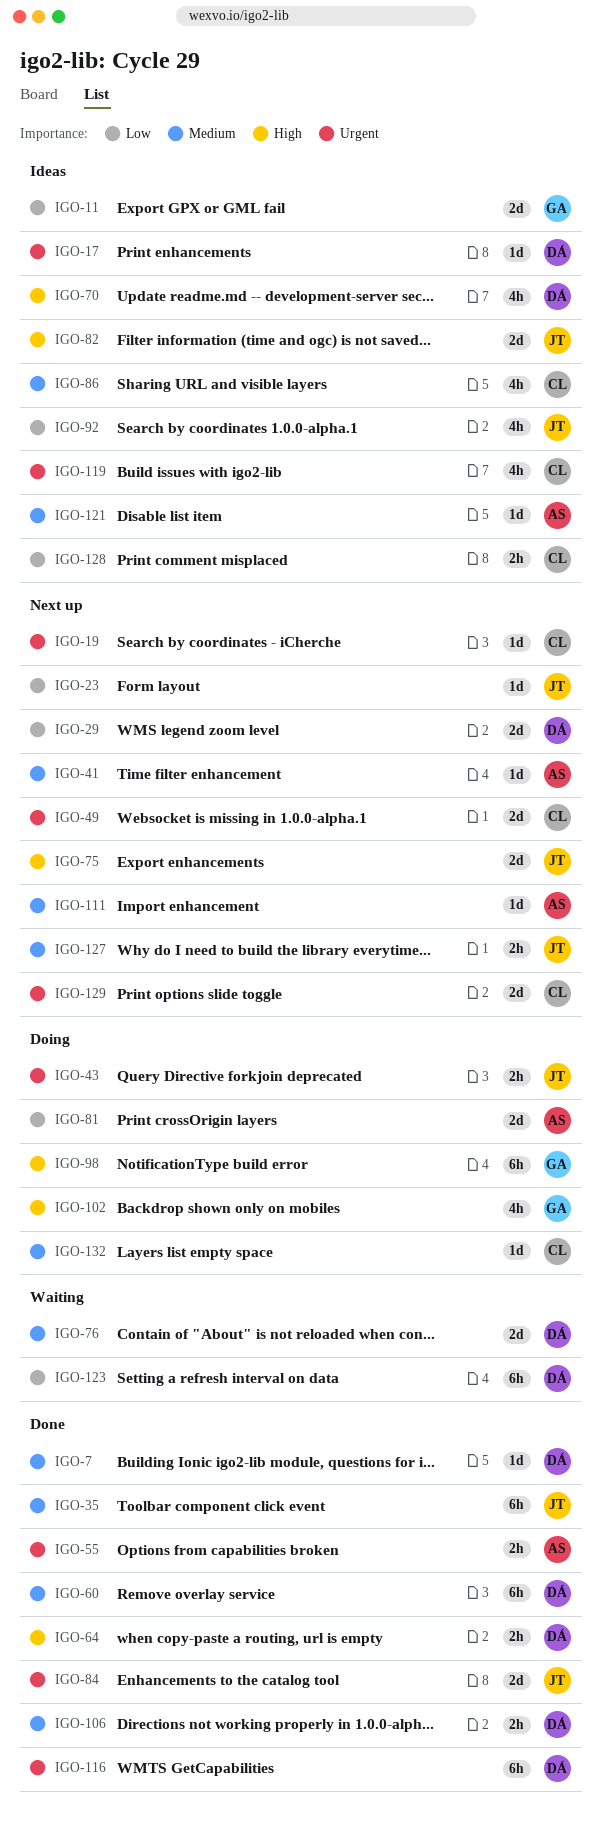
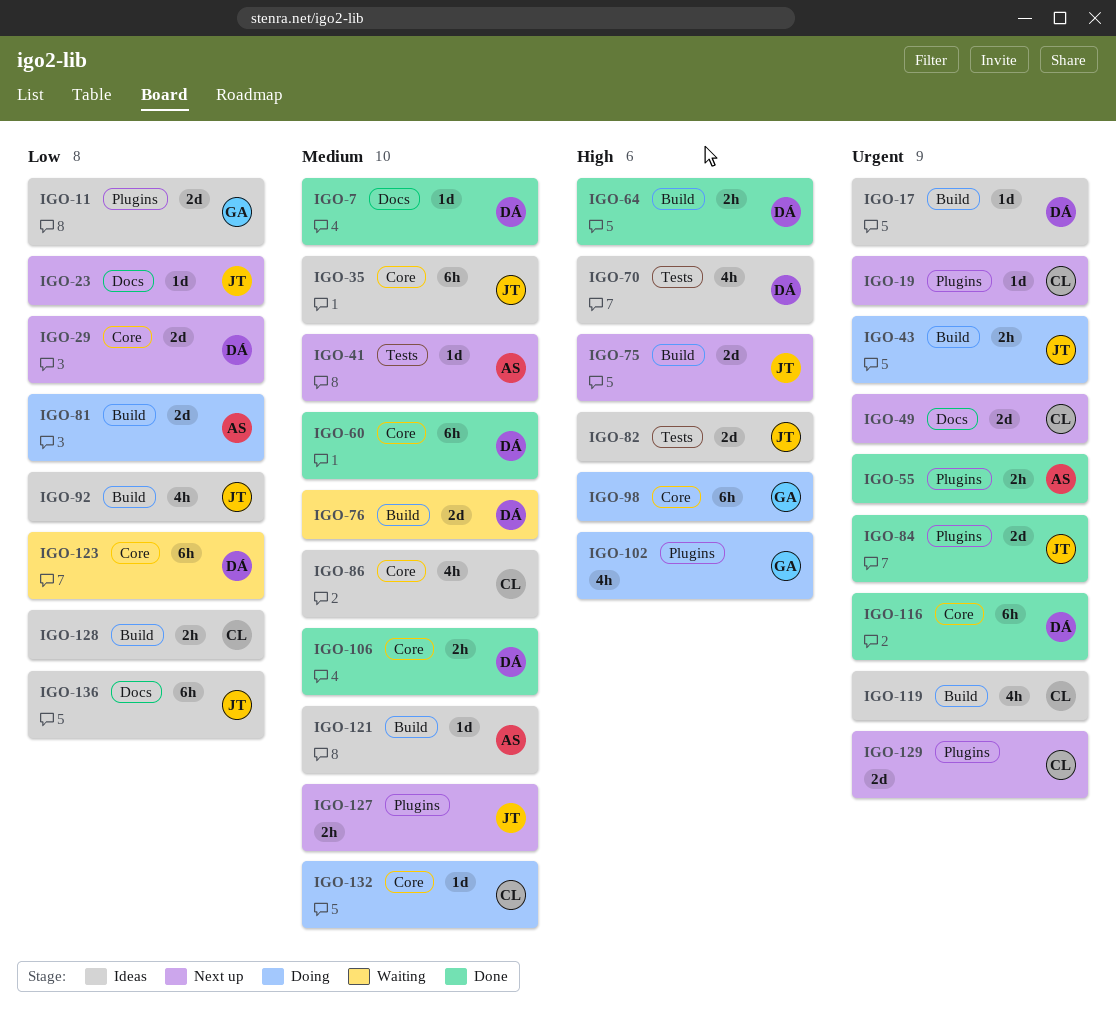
IGO-35, status: Done -> Ideas
IGO-111: present -> none
IGO-136: none -> present

